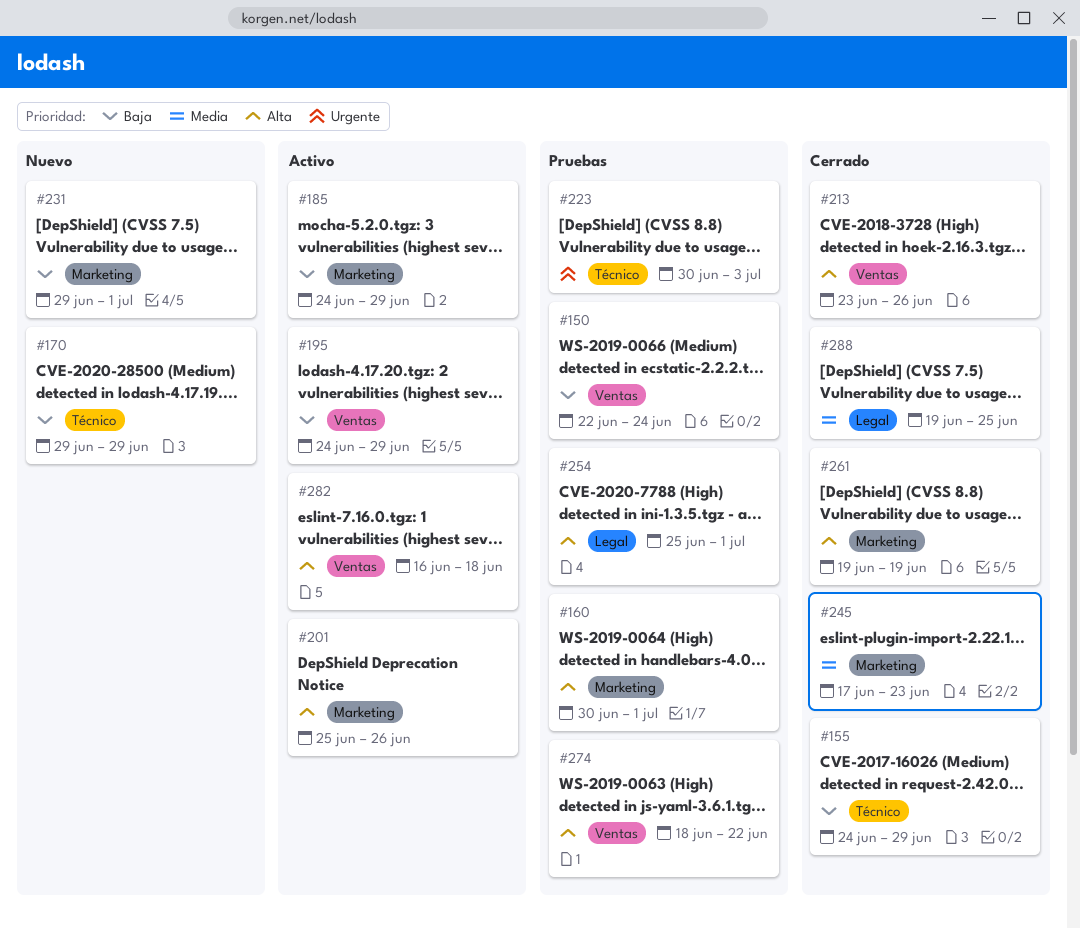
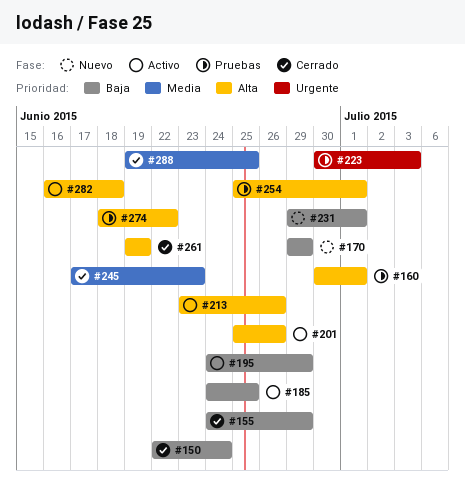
#150, status: Pruebas -> Cerrado
#185, due: Jun 29 -> Jun 25
#213, status: Cerrado -> Activo

